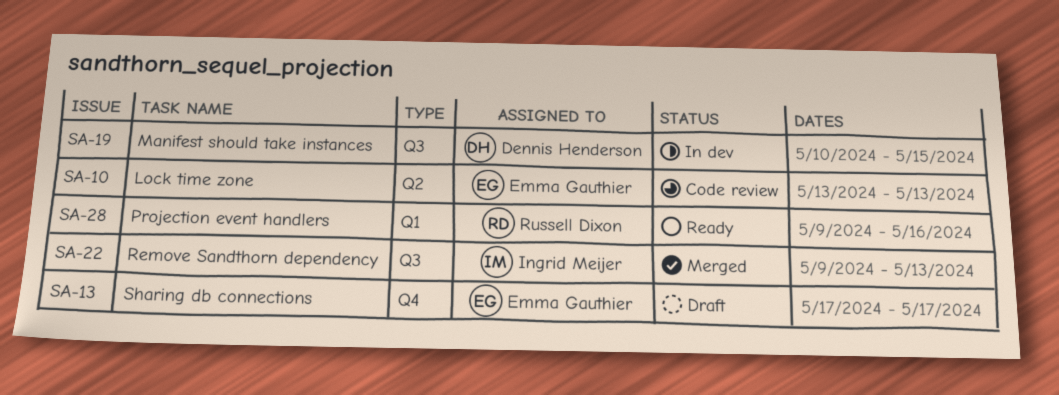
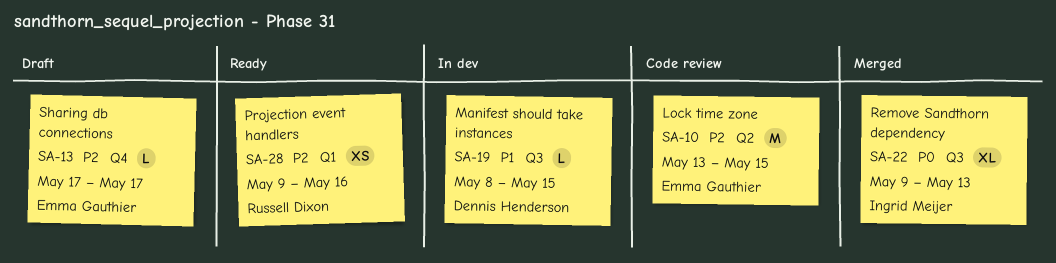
SA-10, due: May 13 -> May 15
SA-19, start: May 10 -> May 8

